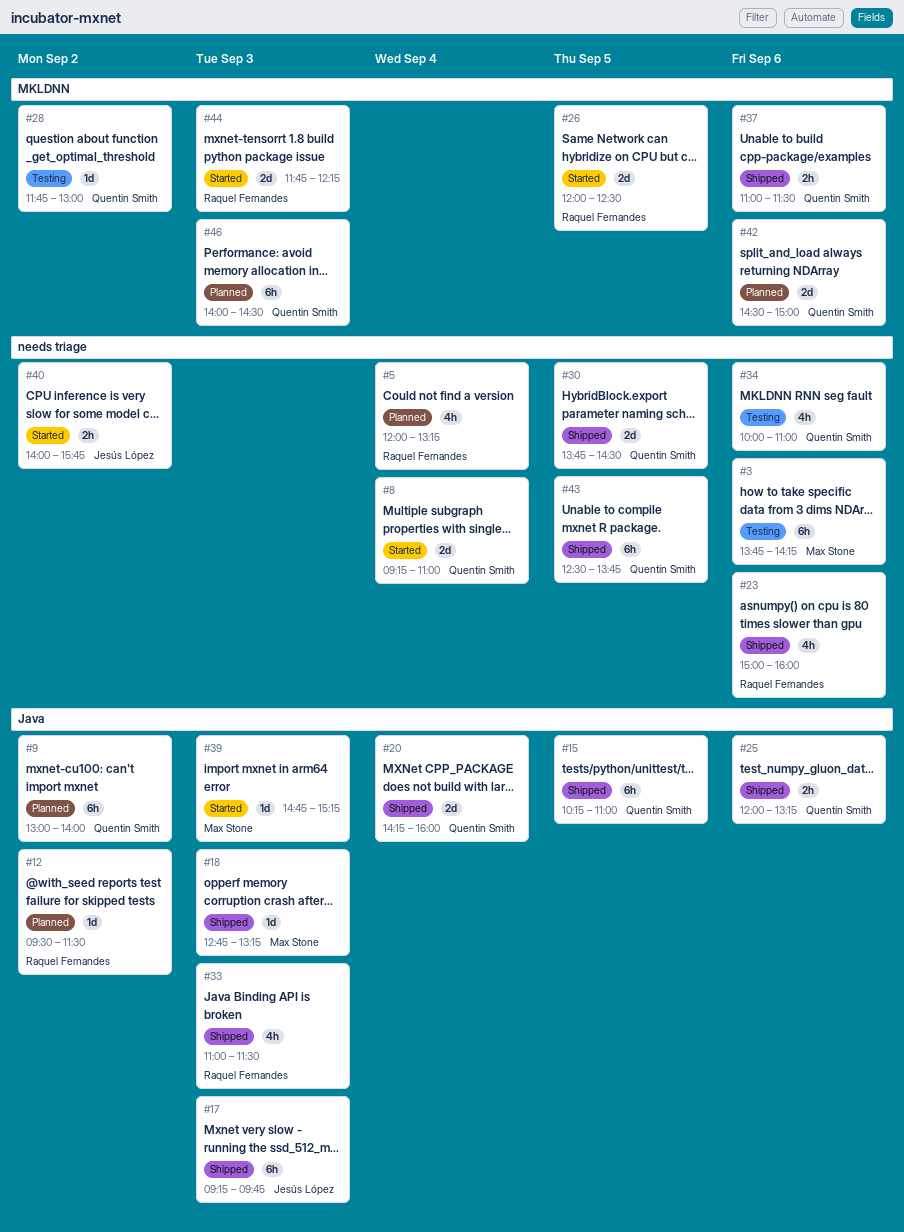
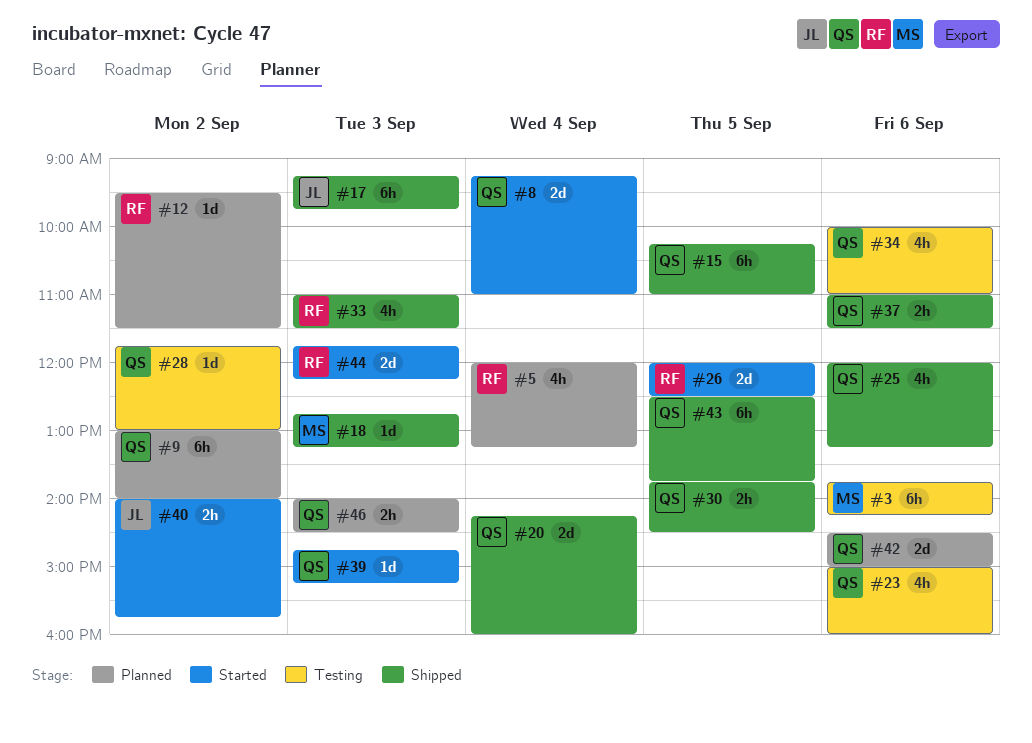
#23, status: Shipped -> Testing
#23, owner: Raquel Fernandes -> Quentin Smith
#25, estimate: 2h -> 4h
#30, estimate: 2d -> 2h
#39, owner: Max Stone -> Quentin Smith
#46, estimate: 6h -> 2h

